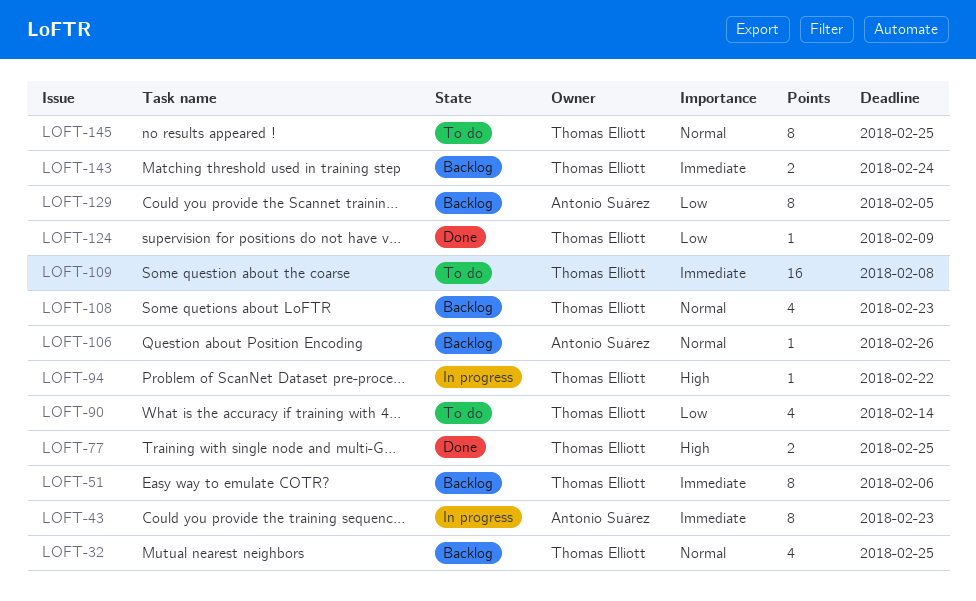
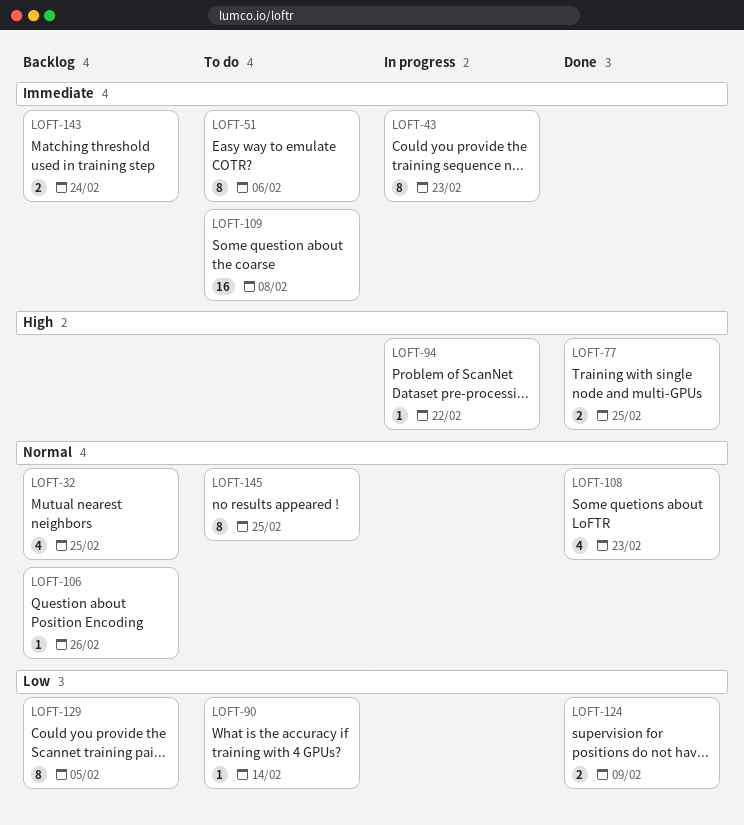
LOFT-51, status: Backlog -> To do
LOFT-90, estimate: 4 -> 1
LOFT-108, status: Backlog -> Done
LOFT-124, estimate: 1 -> 2

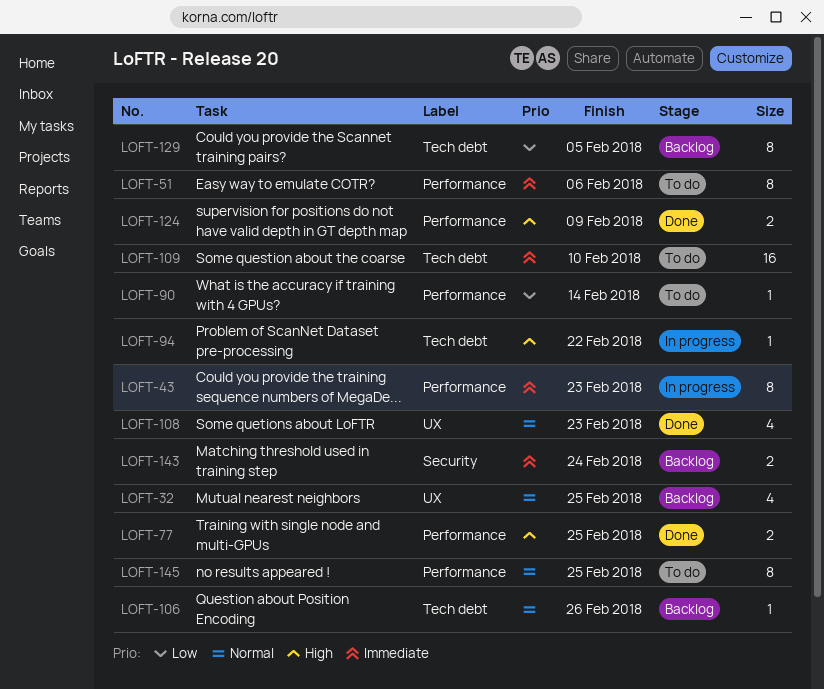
LOFT-109, due: Feb 8 -> Feb 10
LOFT-124, priority: Low -> High

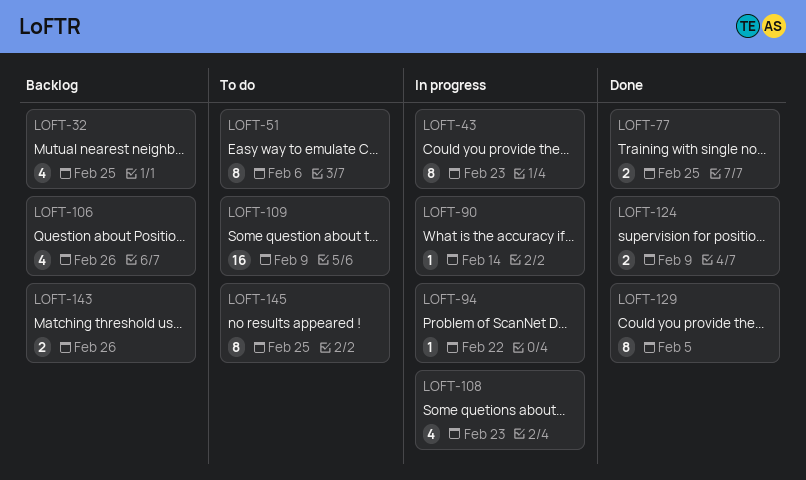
LOFT-90, status: To do -> In progress
LOFT-106, estimate: 1 -> 4
LOFT-108, status: Done -> In progress
LOFT-109, due: Feb 10 -> Feb 9
LOFT-129, status: Backlog -> Done
LOFT-143, due: Feb 24 -> Feb 26

